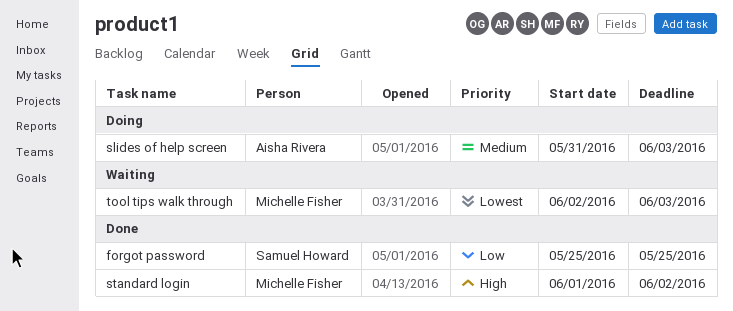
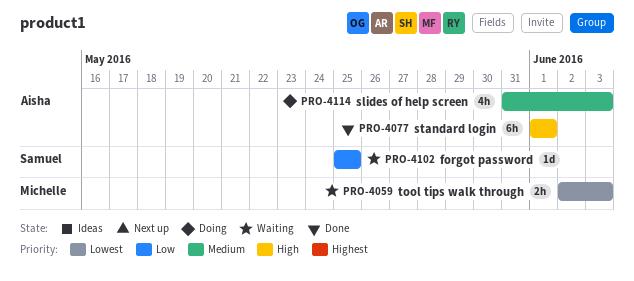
forgot password, status: Done -> Waiting
standard login, owner: Michelle Fisher -> Aisha Rivera
standard login, due: Jun 2 -> Jun 1

